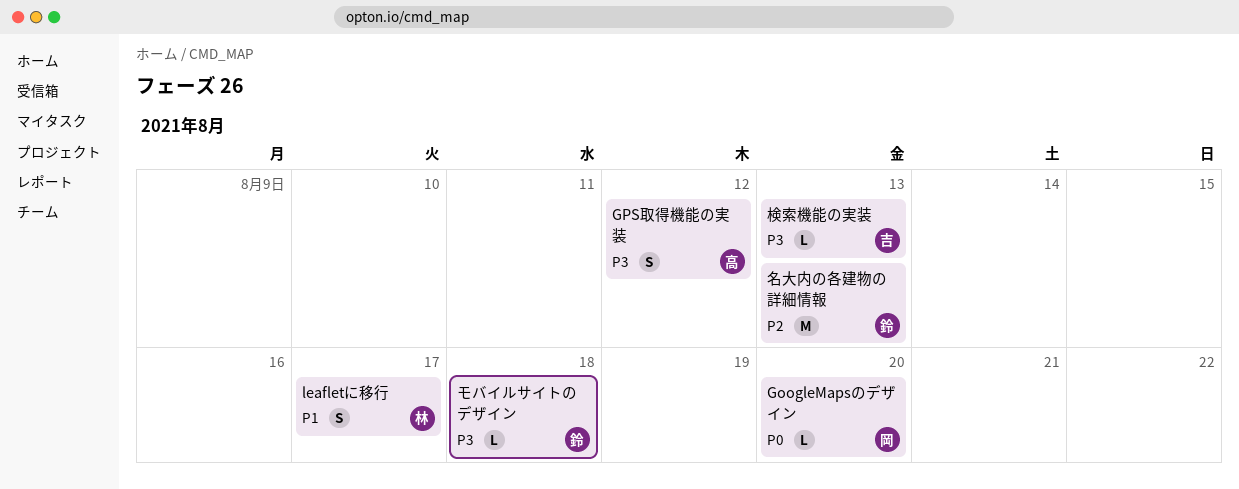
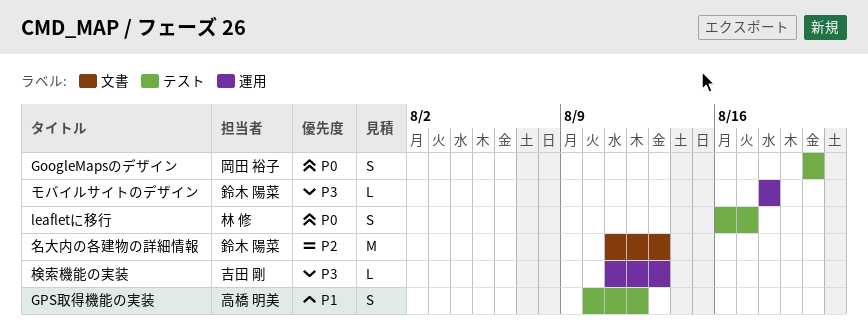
GoogleMapsのデザイン, estimate: L -> S
GPS取得機能の実装, priority: P3 -> P1
leafletに移行, priority: P1 -> P0

